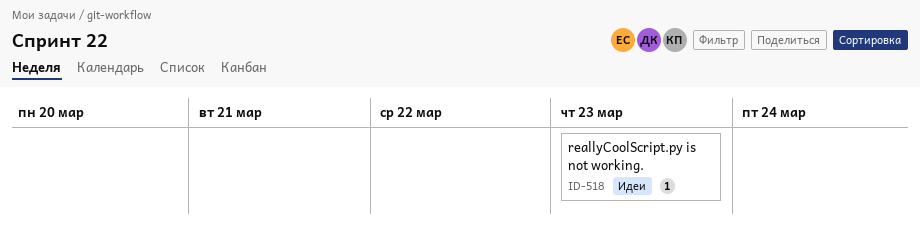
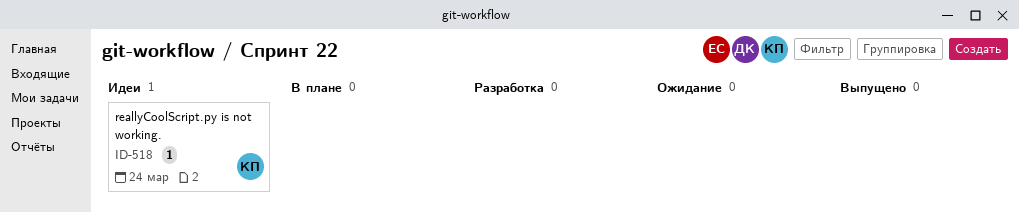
ID-518, due: Mar 23 -> Mar 24

